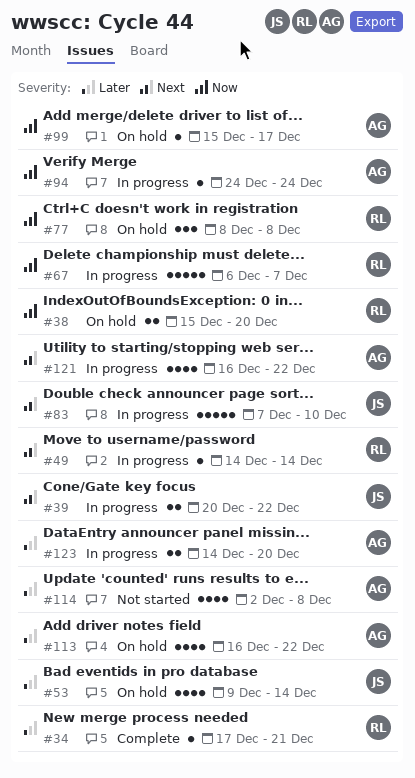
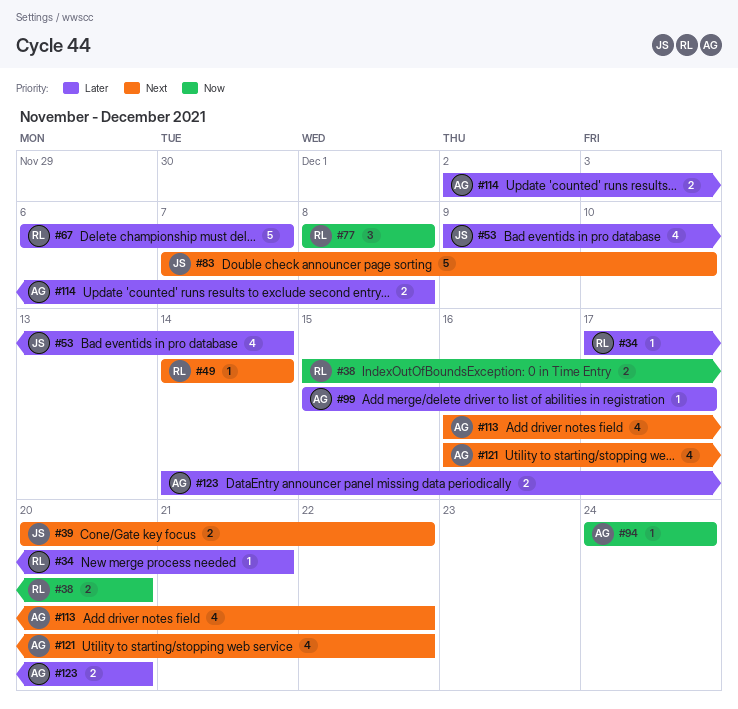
#67, priority: Now -> Later
#99, priority: Now -> Later
#113, priority: Later -> Next
#114, estimate: 4 -> 2

